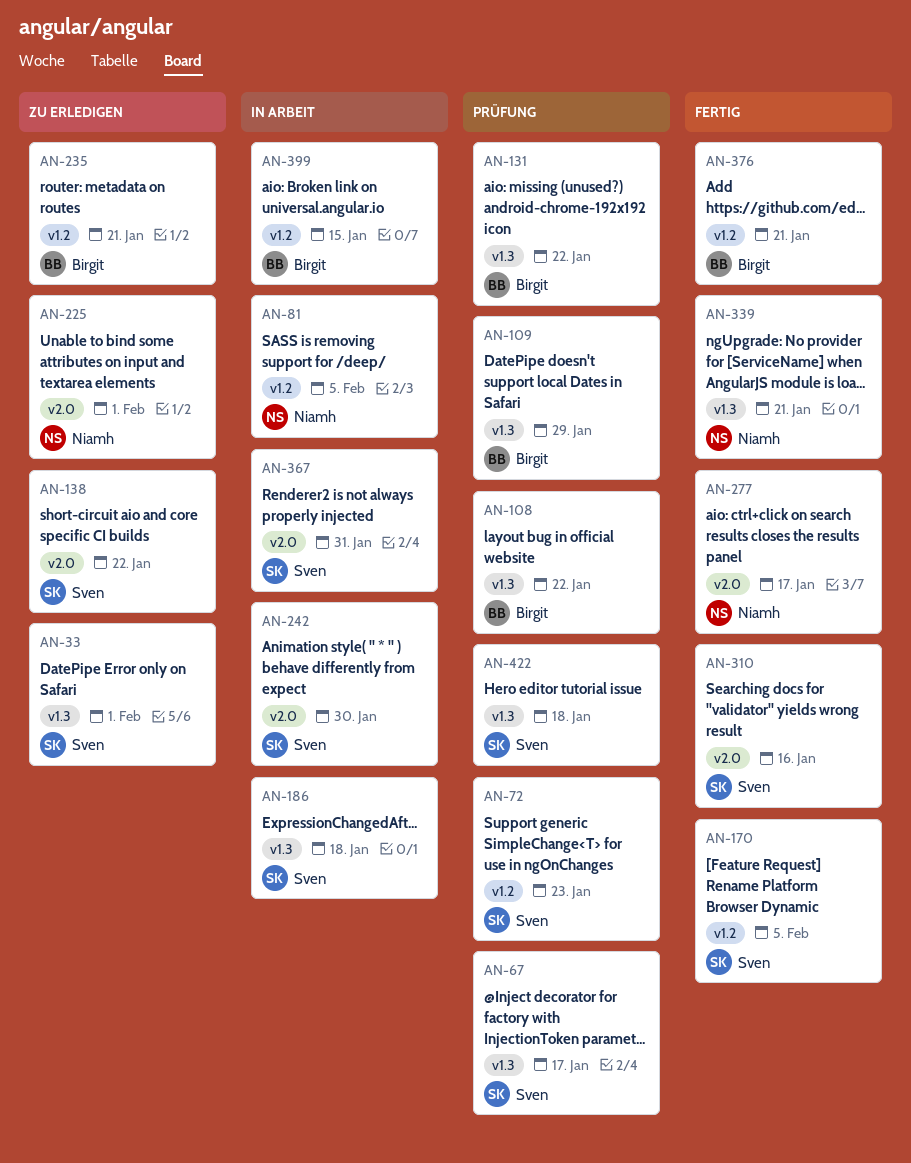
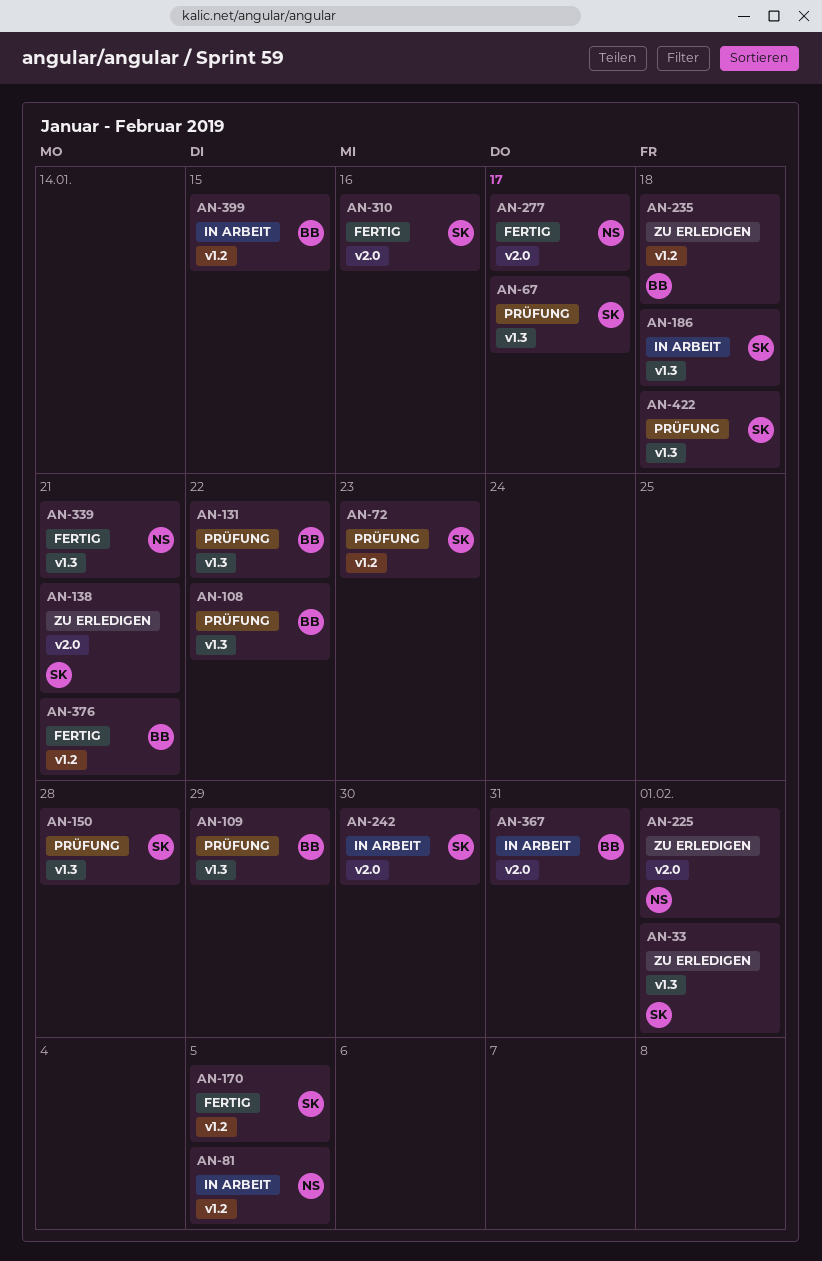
AN-138, due: Jan 22 -> Jan 21
AN-150: none -> present
AN-235, due: Jan 21 -> Jan 18
AN-367, owner: Sven -> Birgit

